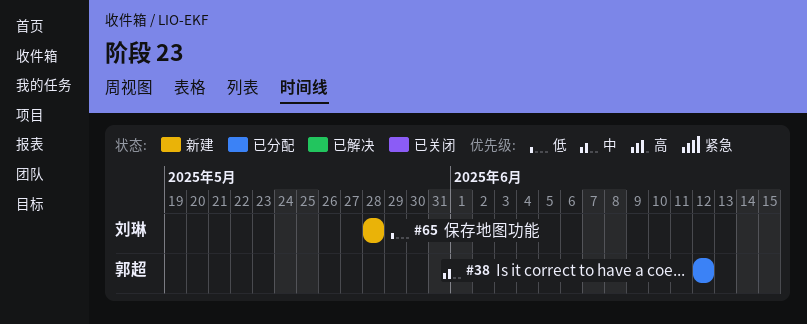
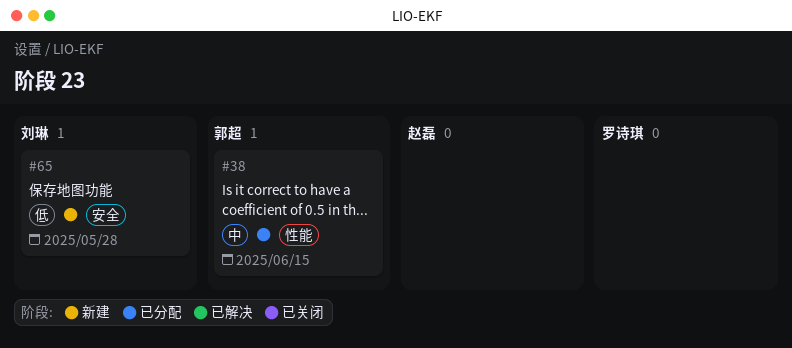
#38, due: Jun 12 -> Jun 15

